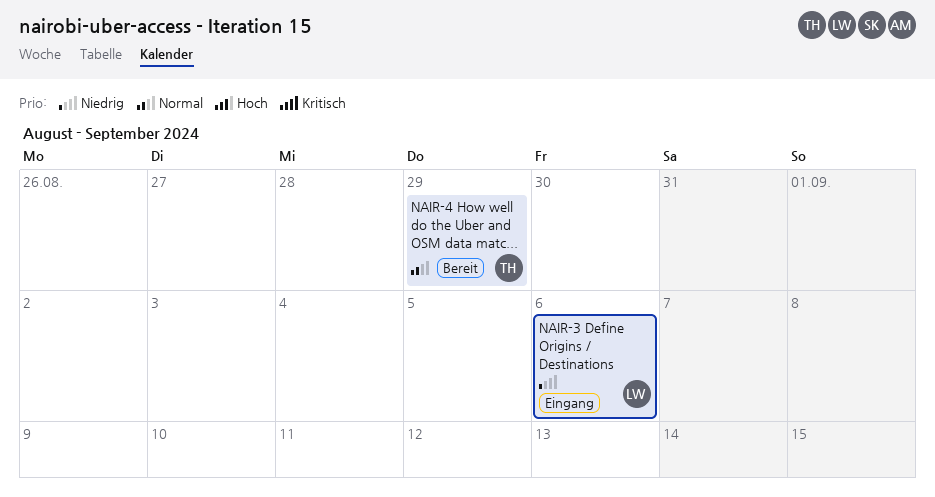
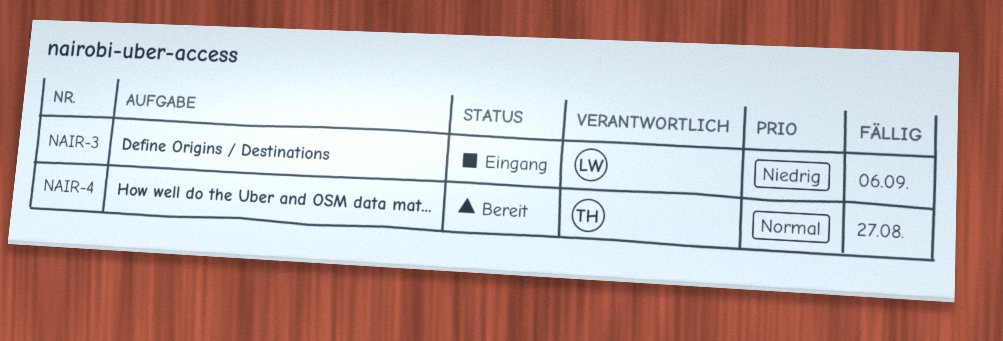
NAIR-4, due: Aug 29 -> Aug 27

